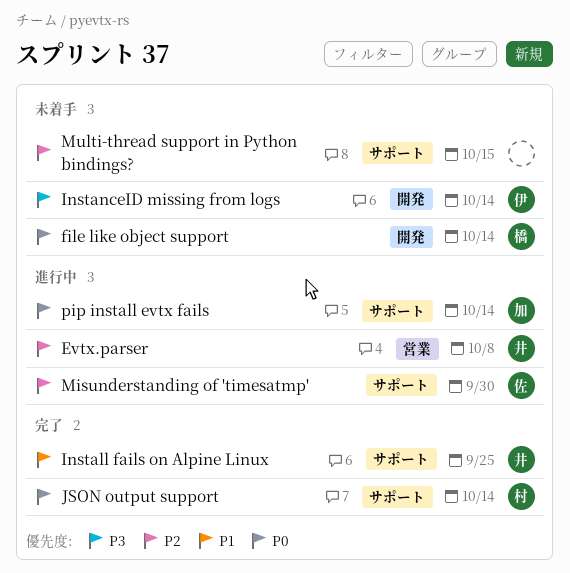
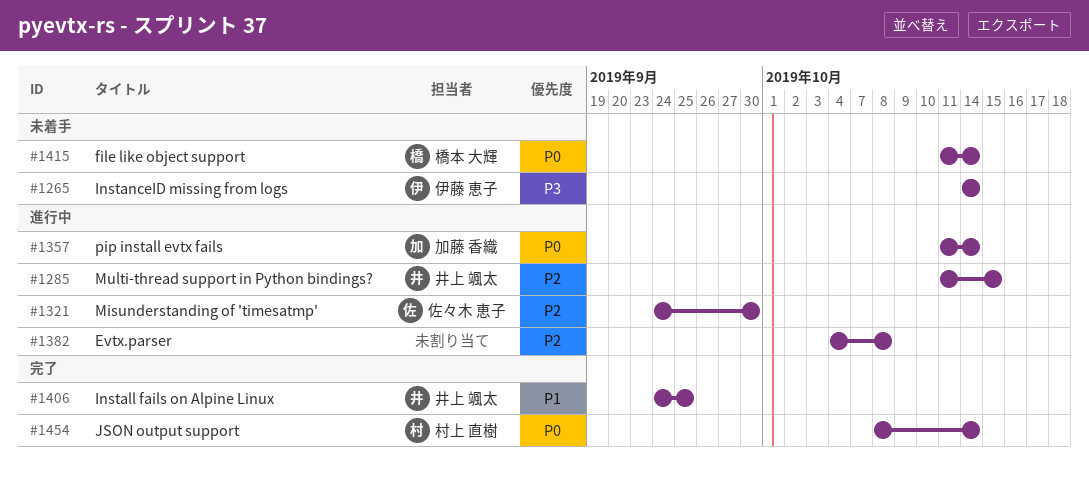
Evtx.parser, owner: 井上 颯太 -> none
Multi-thread support in Python bindings?, status: 未着手 -> 進行中
Multi-thread support in Python bindings?, owner: none -> 井上 颯太

